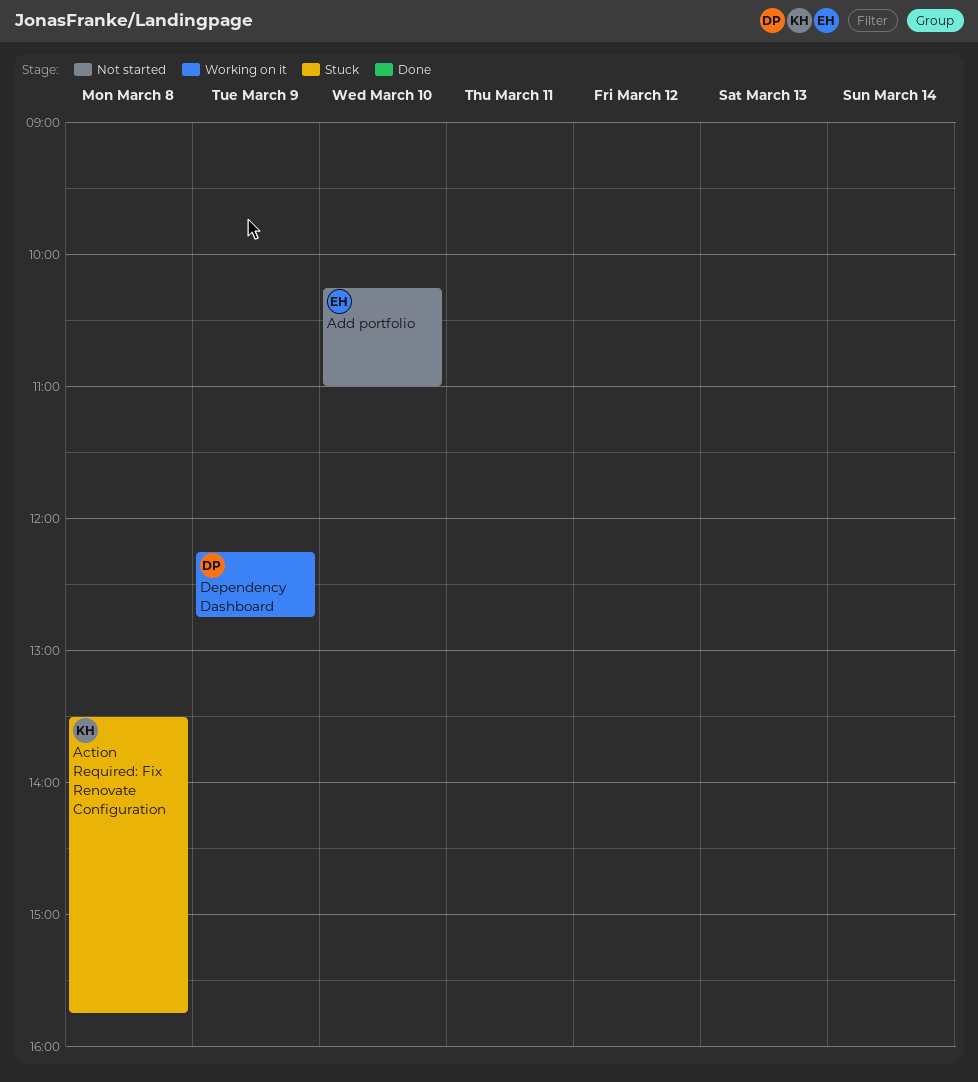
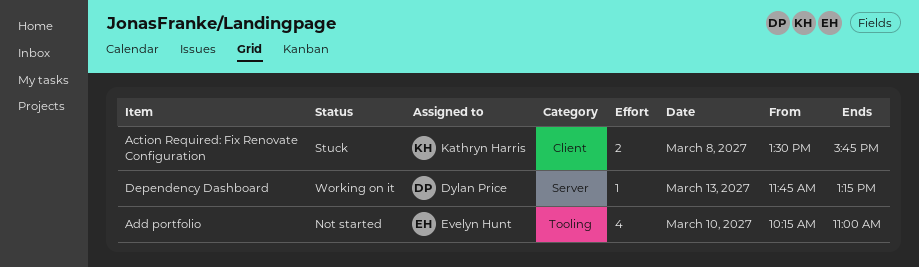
Dependency Dashboard, day: Mar 9 -> Mar 13
Dependency Dashboard, begins: 12:15 -> 11:45
Dependency Dashboard, ends: 12:45 -> 13:15

